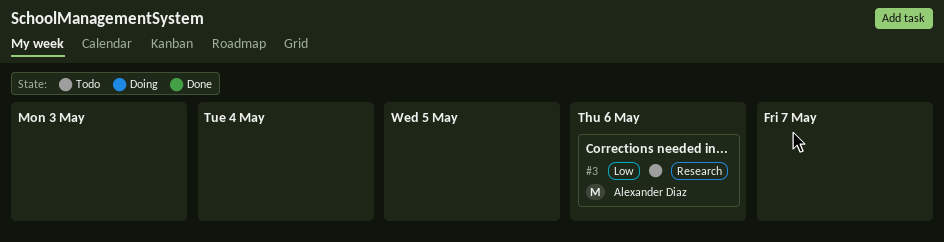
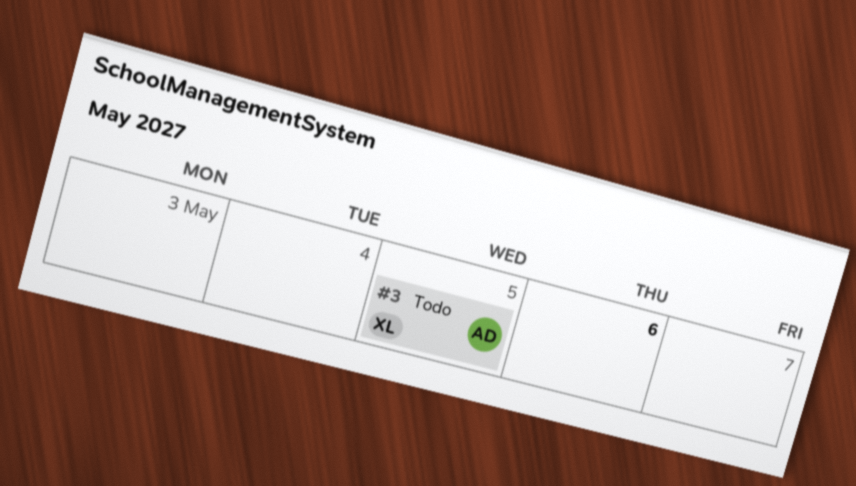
#3, estimate: M -> XL
#3, due: May 6 -> May 5

